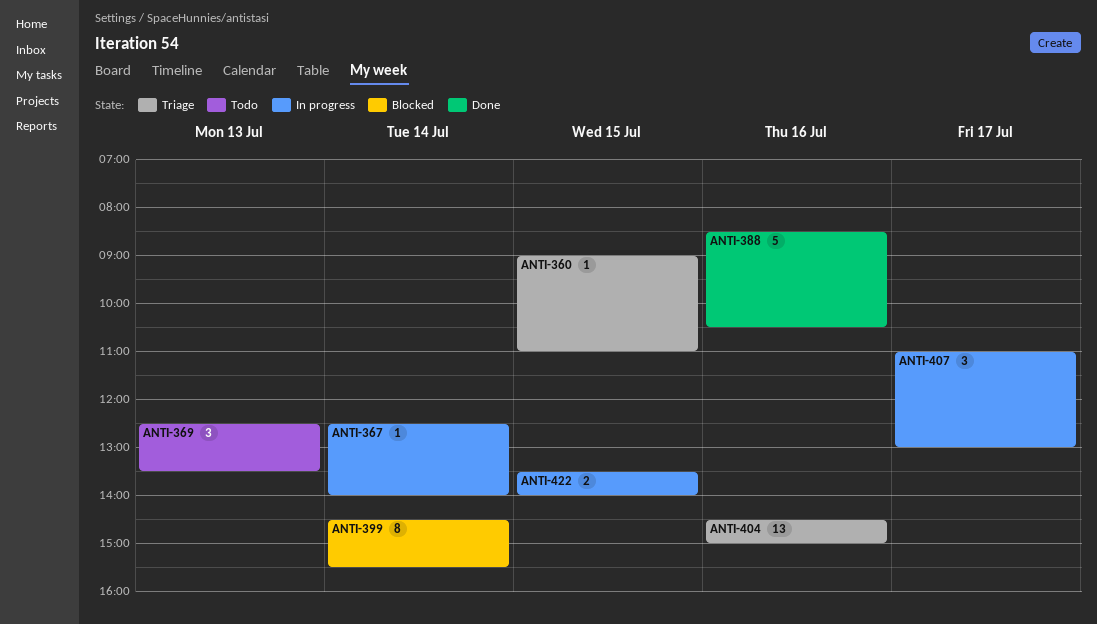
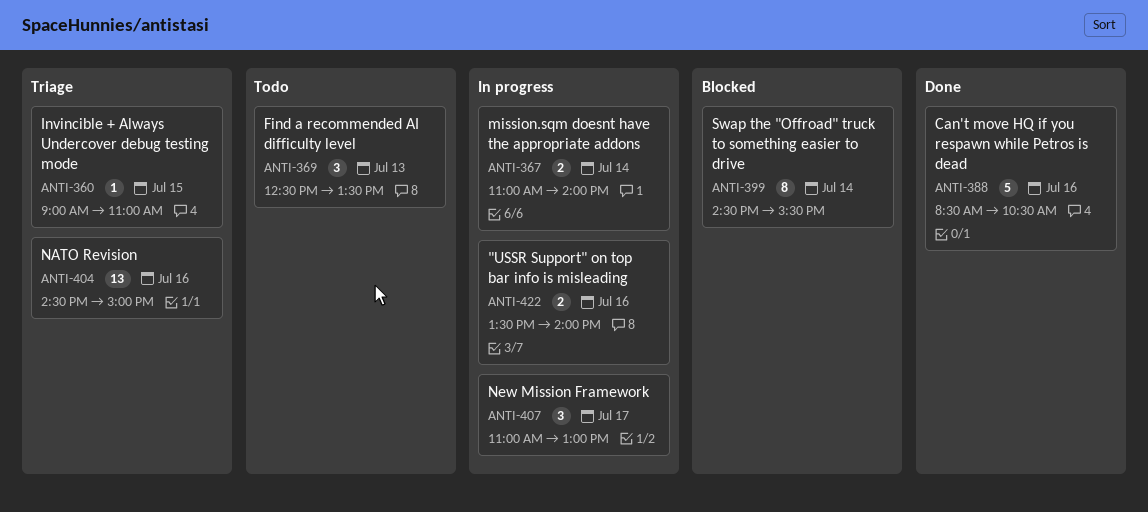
ANTI-367, estimate: 1 -> 2
ANTI-367, begins: 12:30 -> 11:00
ANTI-422, day: Jul 15 -> Jul 16

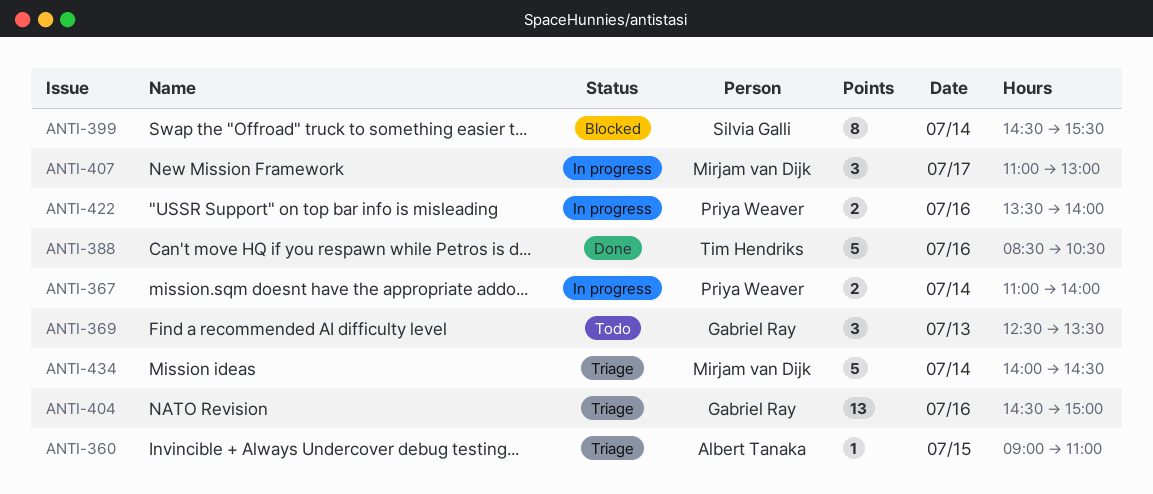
ANTI-434: none -> present

